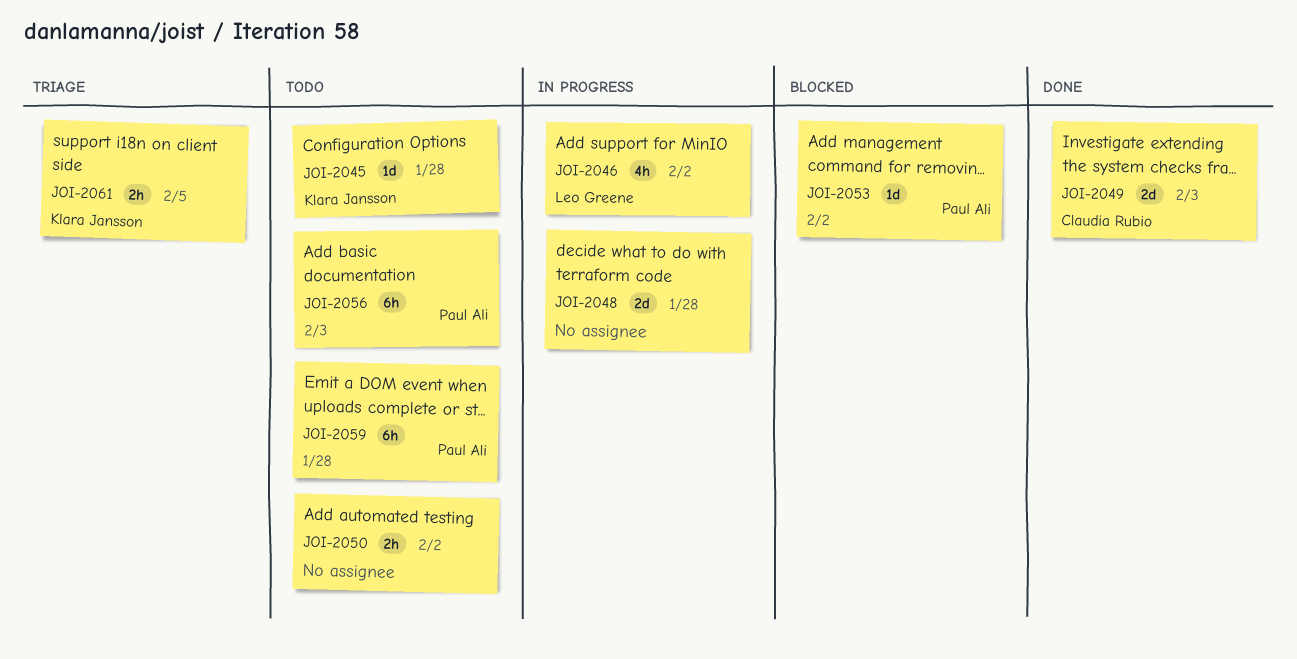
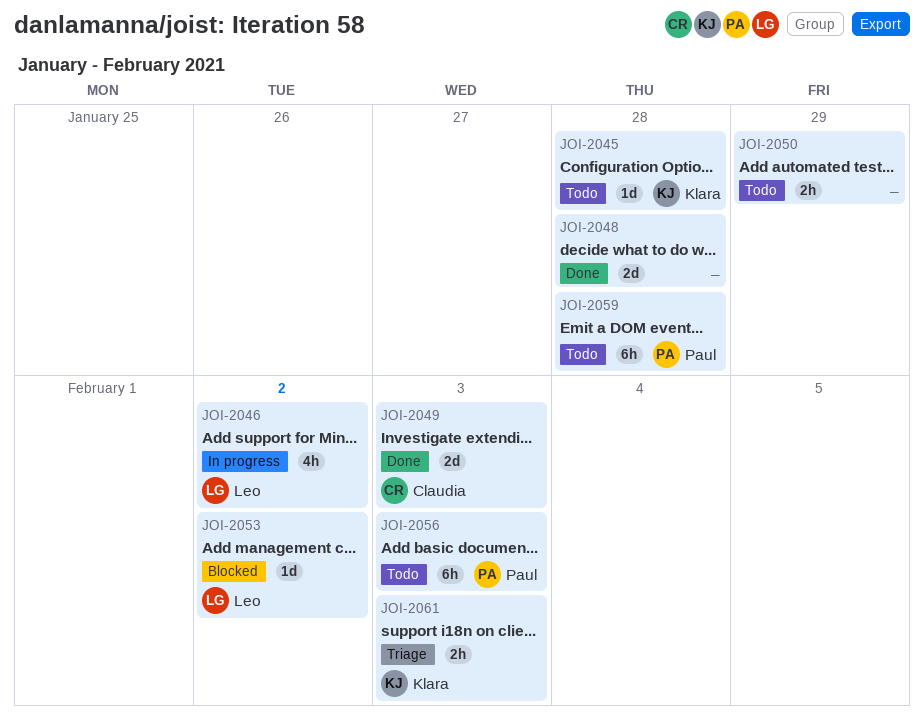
JOI-2048, status: In progress -> Done
JOI-2050, due: Feb 2 -> Jan 29
JOI-2053, owner: Paul Ali -> Leo Greene
JOI-2061, due: Feb 5 -> Feb 3

